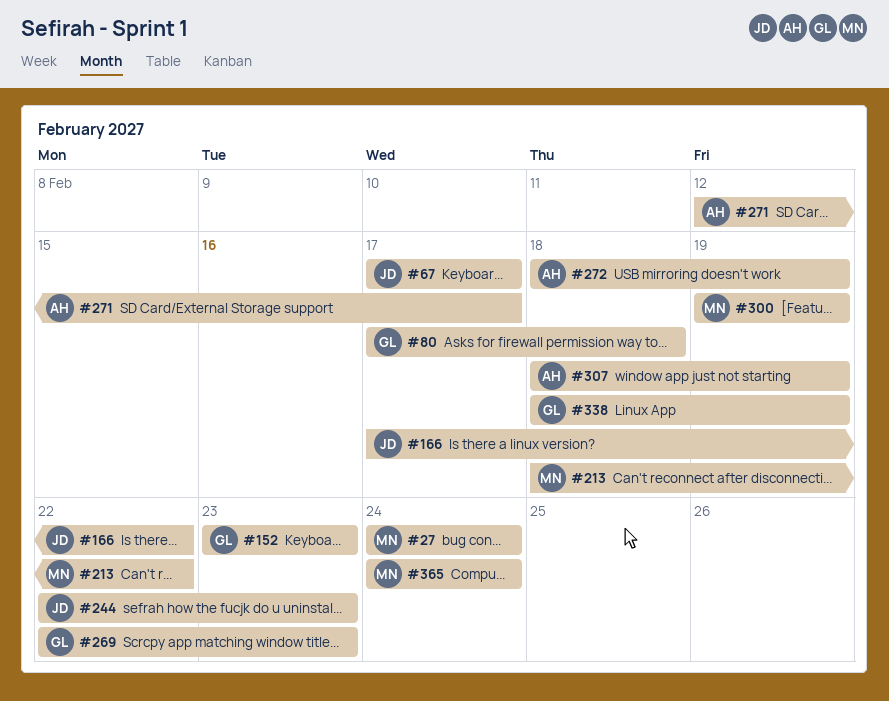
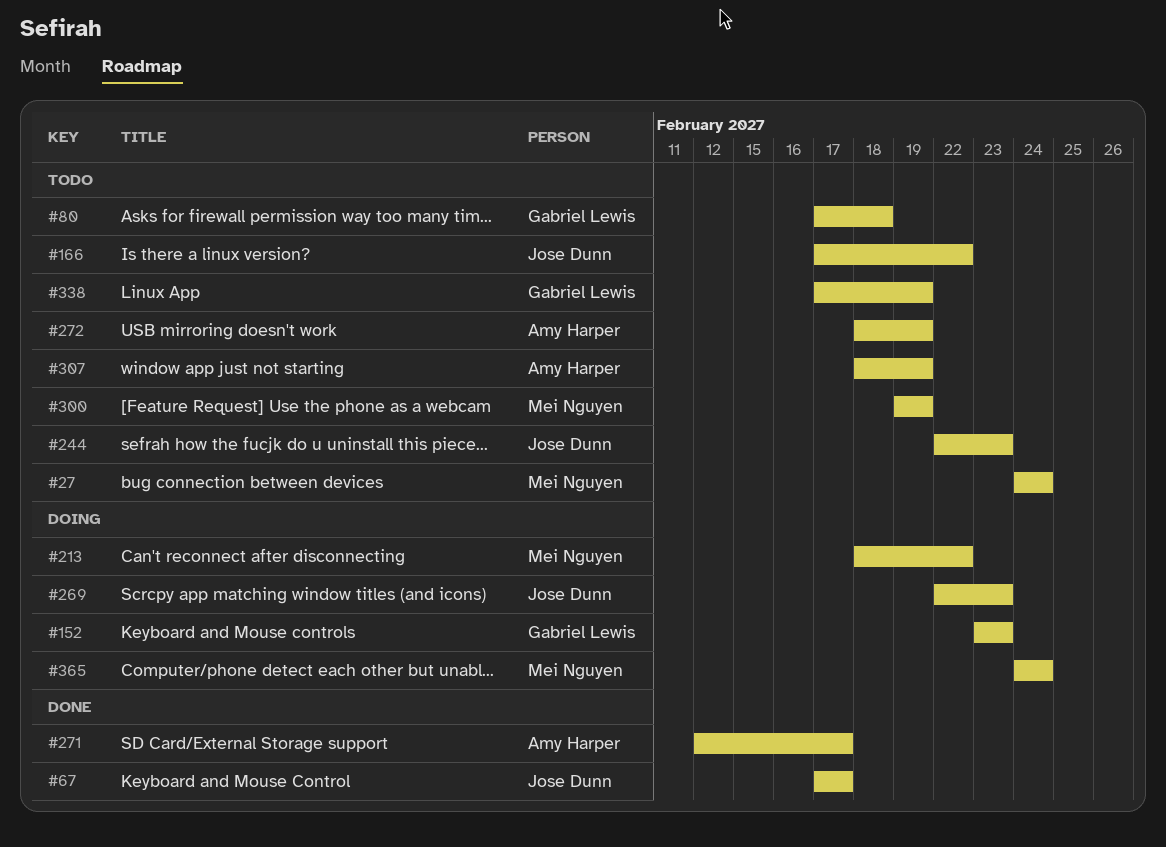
#269, owner: Gabriel Lewis -> Jose Dunn
#338, start: Feb 18 -> Feb 17

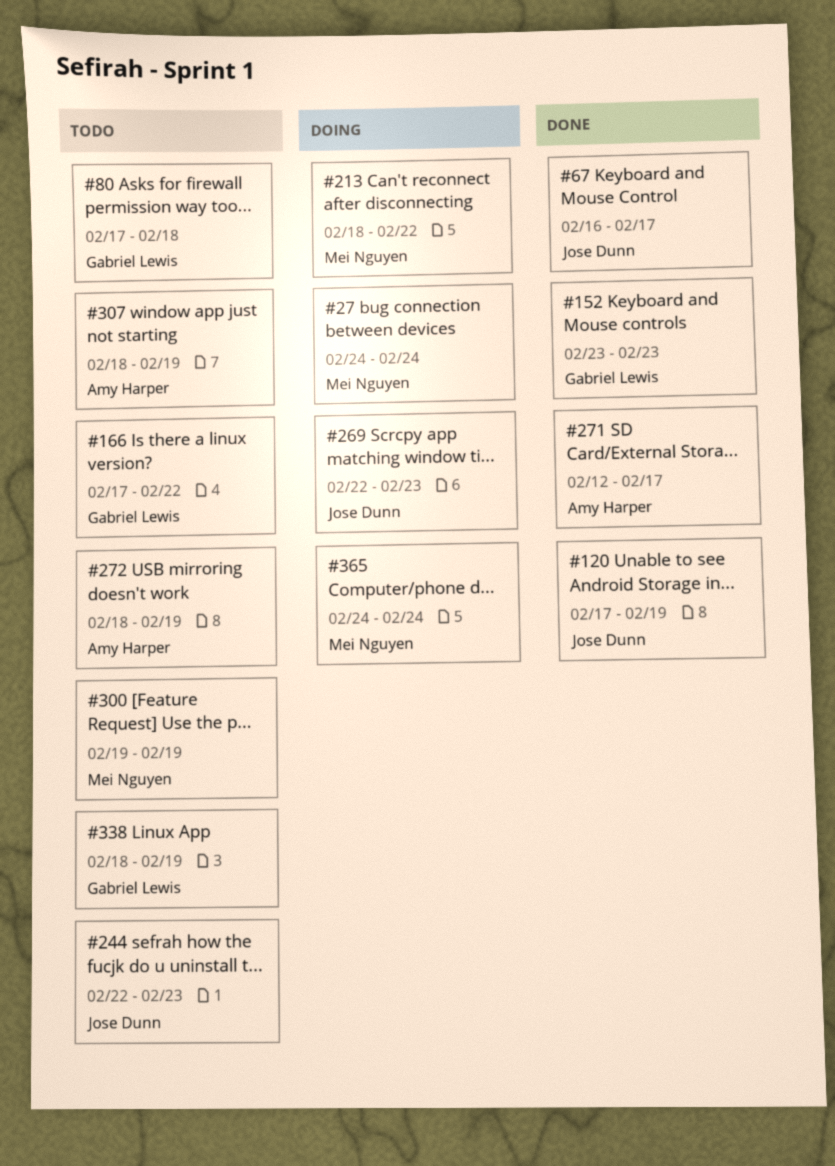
#27, status: Todo -> Doing
#67, start: Feb 17 -> Feb 16
#120: none -> present
#152, status: Doing -> Done
#166, owner: Jose Dunn -> Gabriel Lewis
#338, start: Feb 17 -> Feb 18

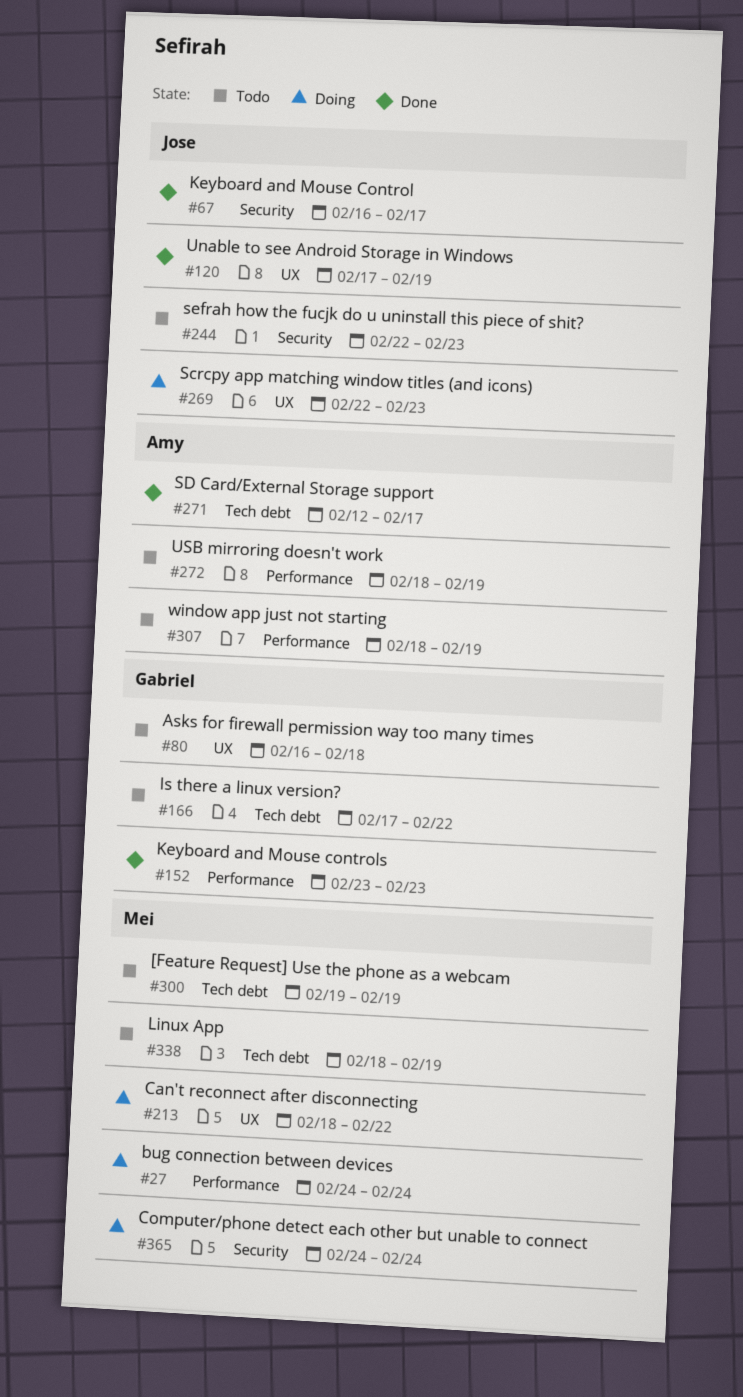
#80, start: Feb 17 -> Feb 16
#338, owner: Gabriel Lewis -> Mei Nguyen

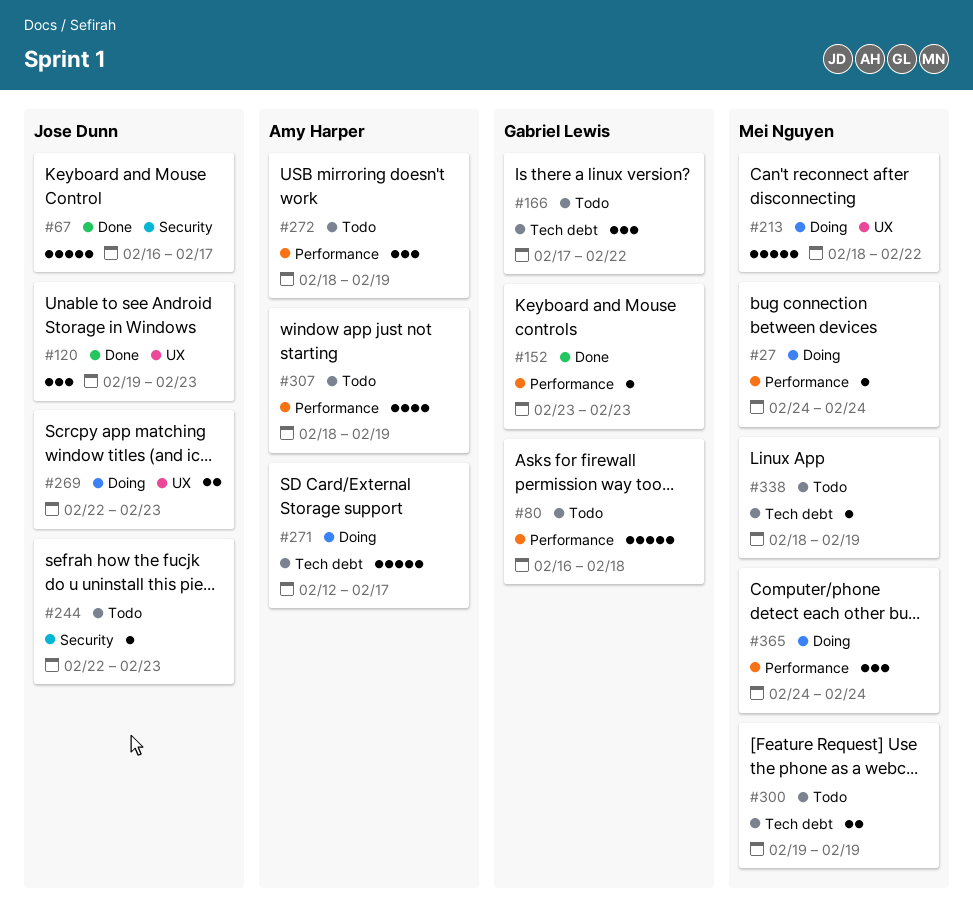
#80, label: UX -> Performance
#120, start: Feb 17 -> Feb 19
#120, due: Feb 19 -> Feb 23
#271, status: Done -> Doing
#365, label: Security -> Performance

